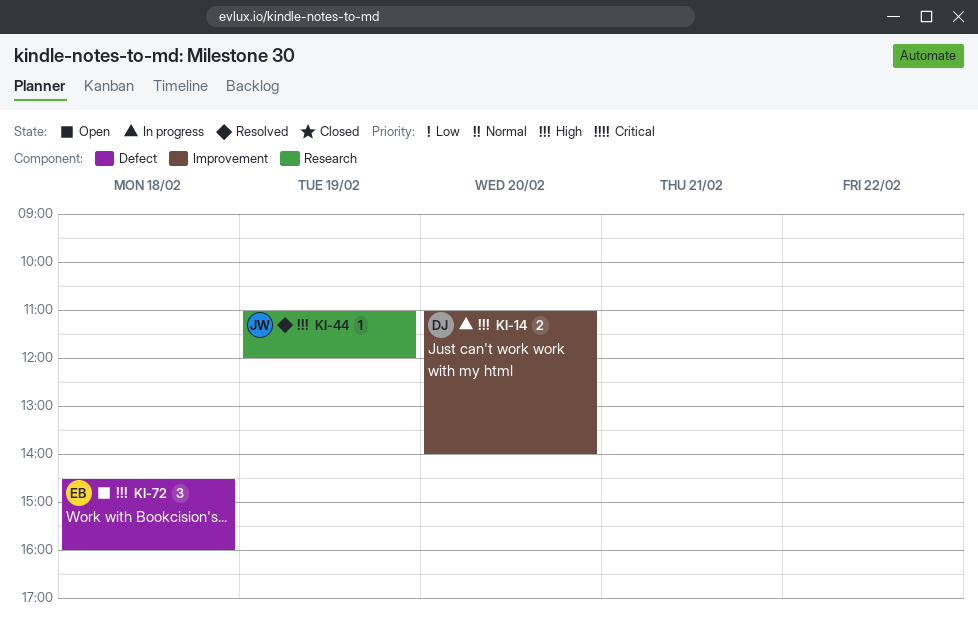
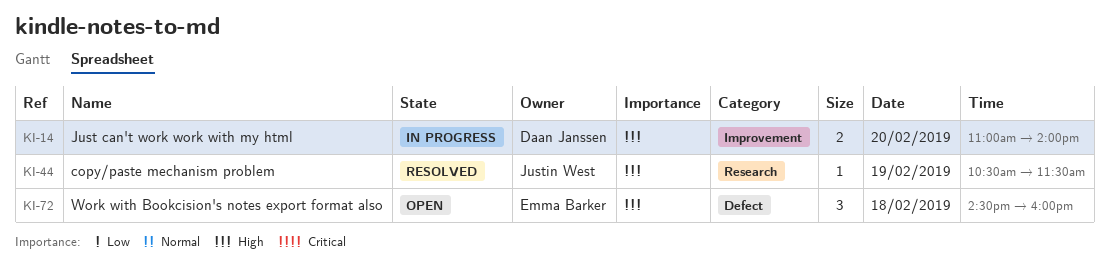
KI-44, begins: 11:00 -> 10:30
KI-44, ends: 12:00 -> 11:30

